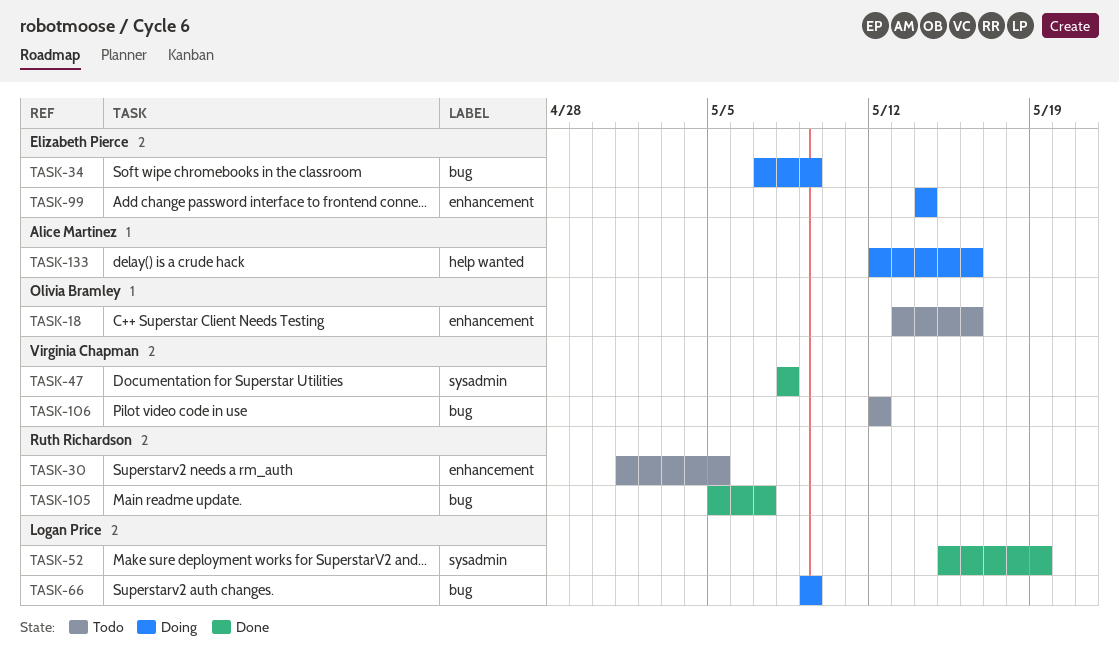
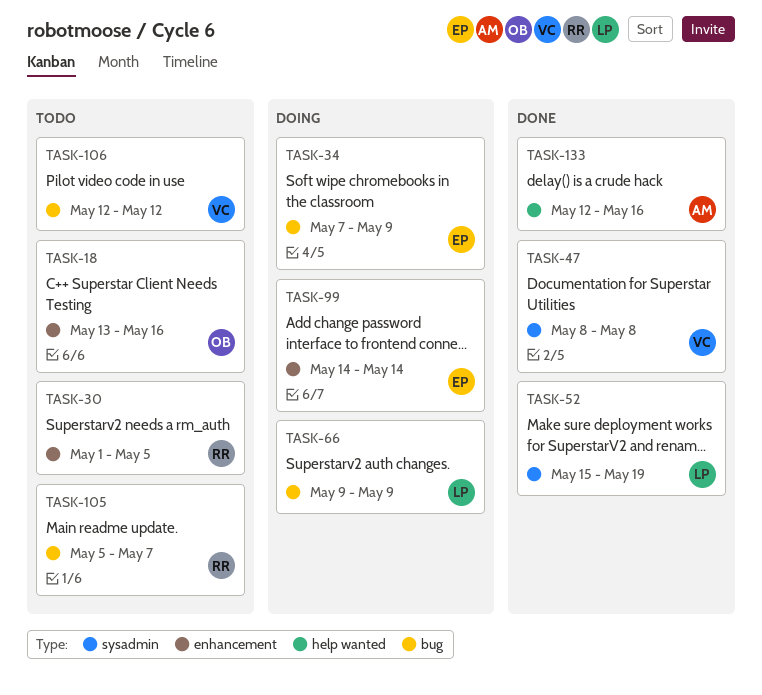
TASK-105, status: Done -> Todo
TASK-133, status: Doing -> Done

